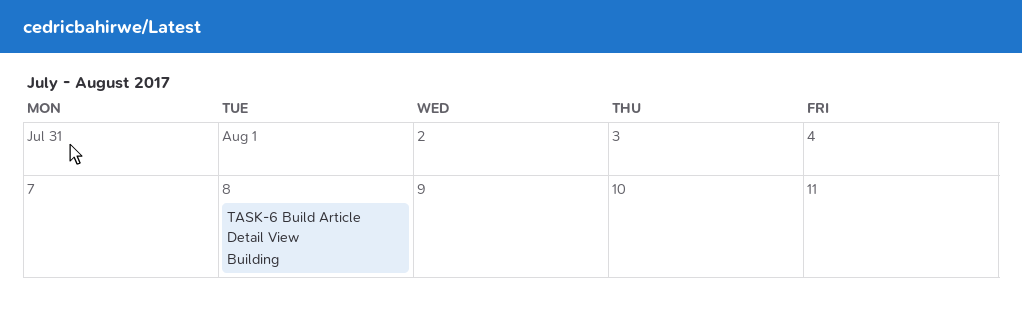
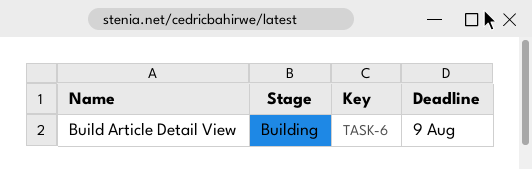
TASK-6, due: Aug 8 -> Aug 9

